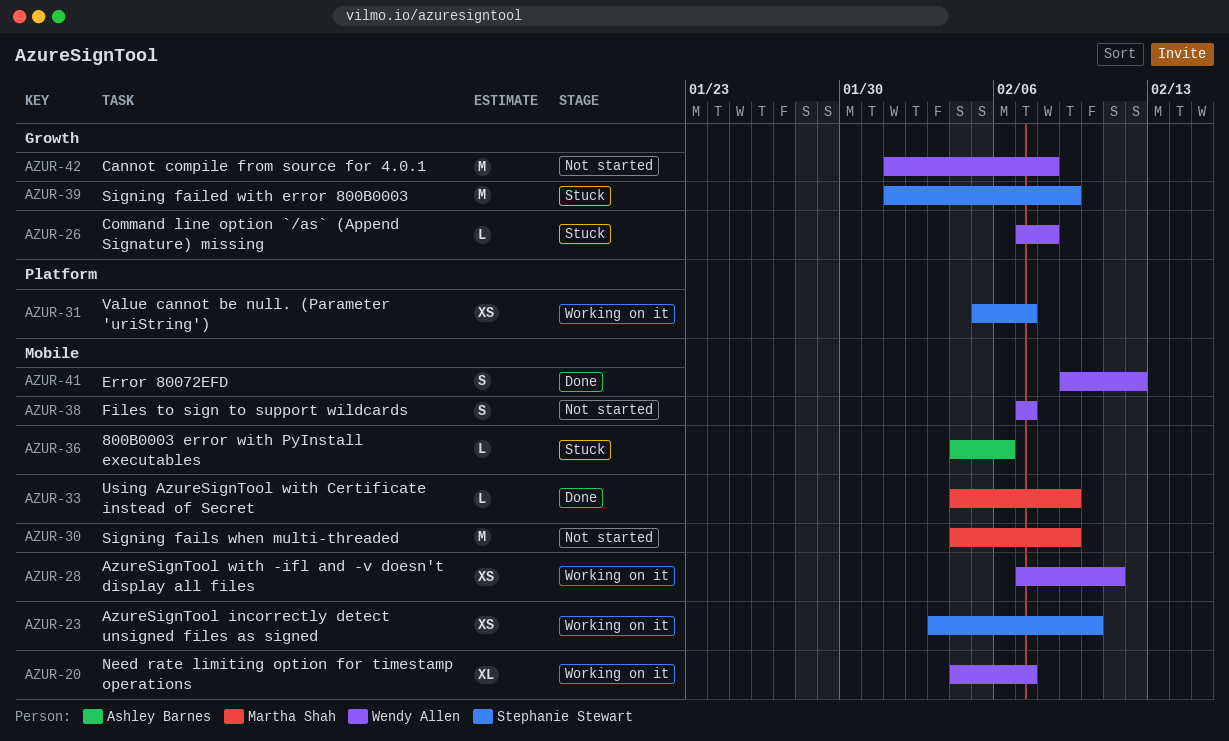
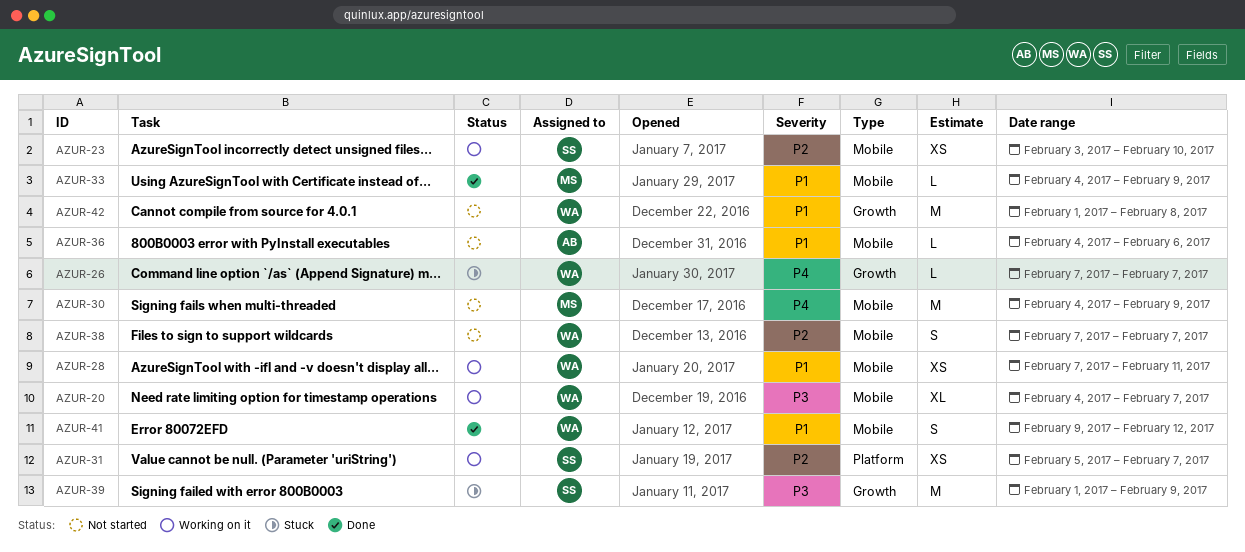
AZUR-26, due: Feb 8 -> Feb 7
AZUR-36, status: Stuck -> Not started

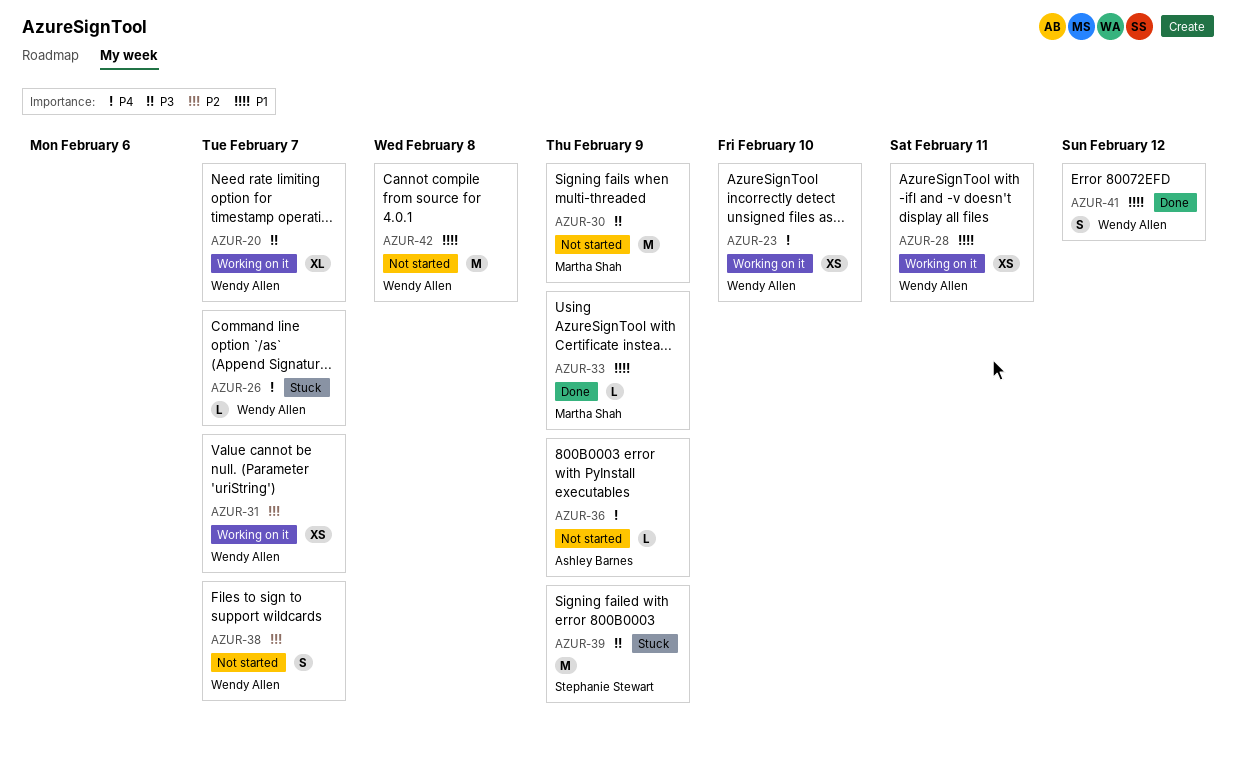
AZUR-23, owner: Stephanie Stewart -> Wendy Allen
AZUR-23, priority: P2 -> P4
AZUR-30, priority: P4 -> P3
AZUR-31, owner: Stephanie Stewart -> Wendy Allen
AZUR-36, priority: P1 -> P4
AZUR-36, due: Feb 6 -> Feb 9

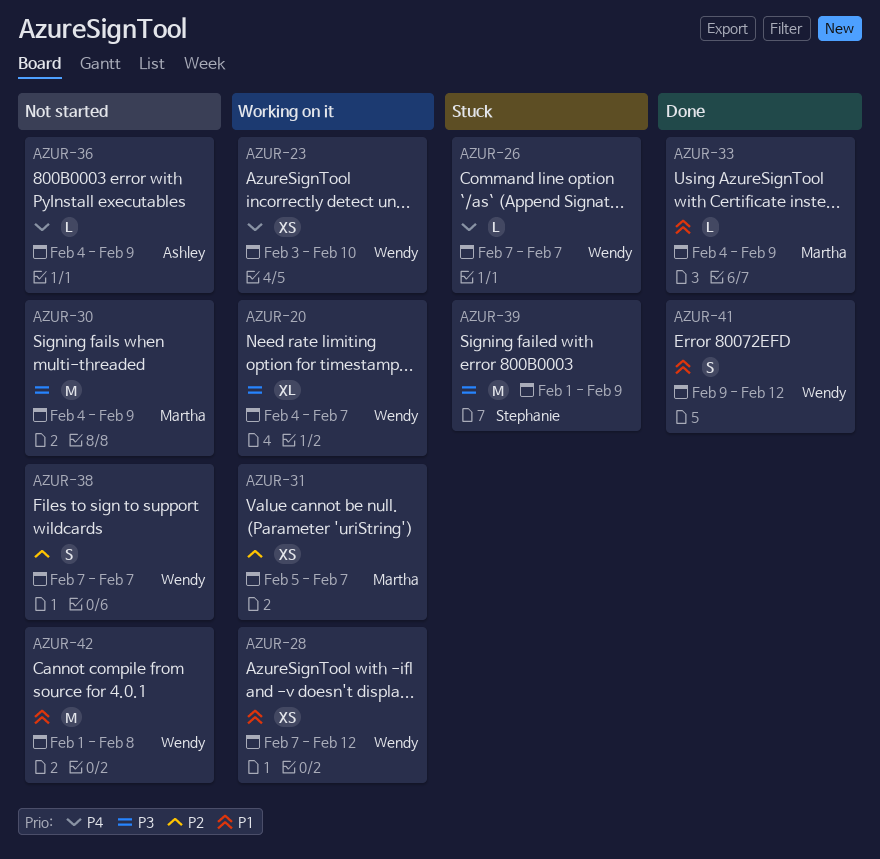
AZUR-28, due: Feb 11 -> Feb 12
AZUR-31, owner: Wendy Allen -> Martha Shah

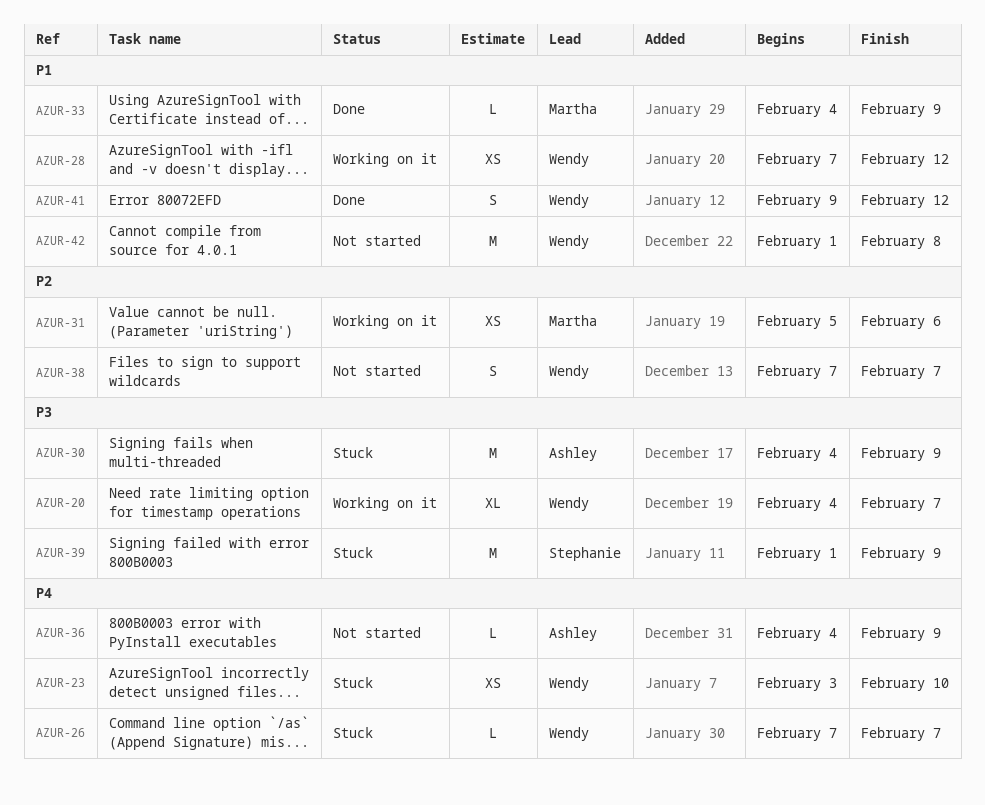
AZUR-23, status: Working on it -> Stuck
AZUR-30, status: Not started -> Stuck
AZUR-30, owner: Martha -> Ashley
AZUR-31, due: Feb 7 -> Feb 6

